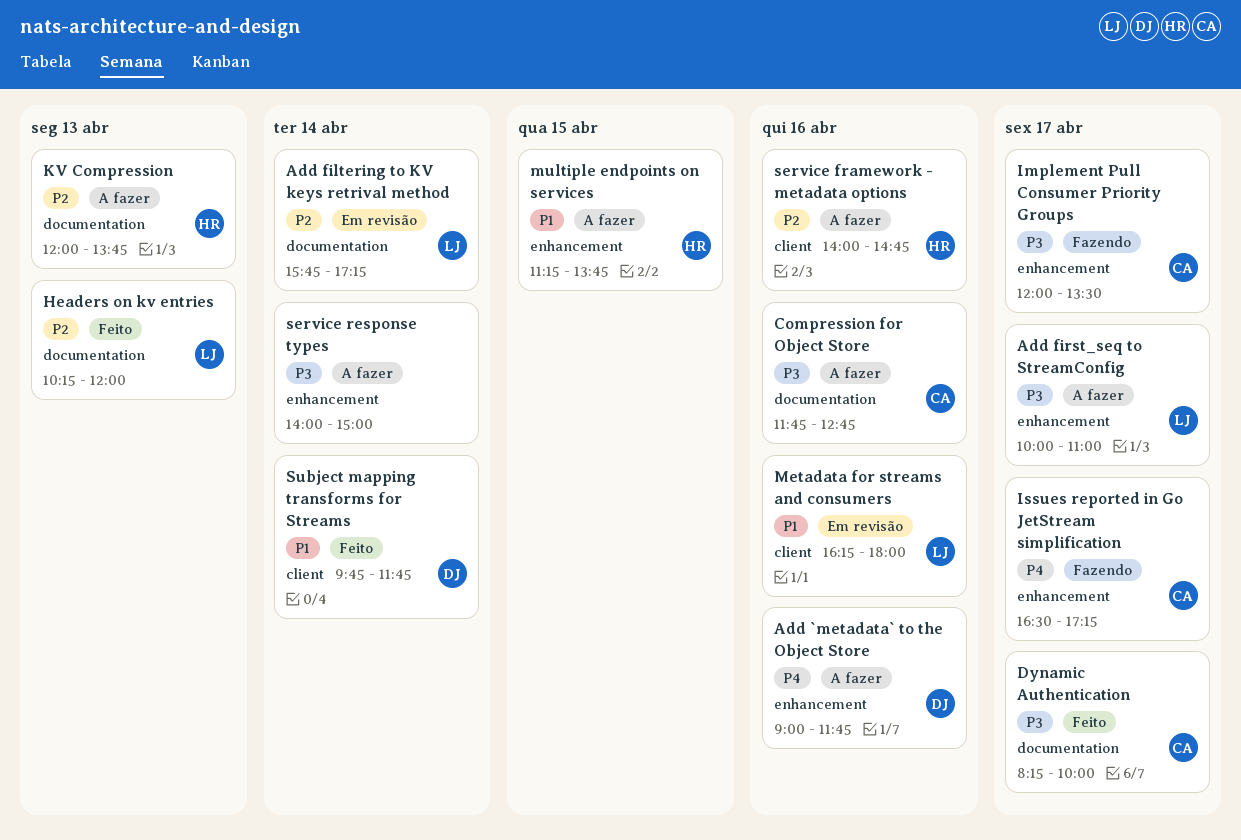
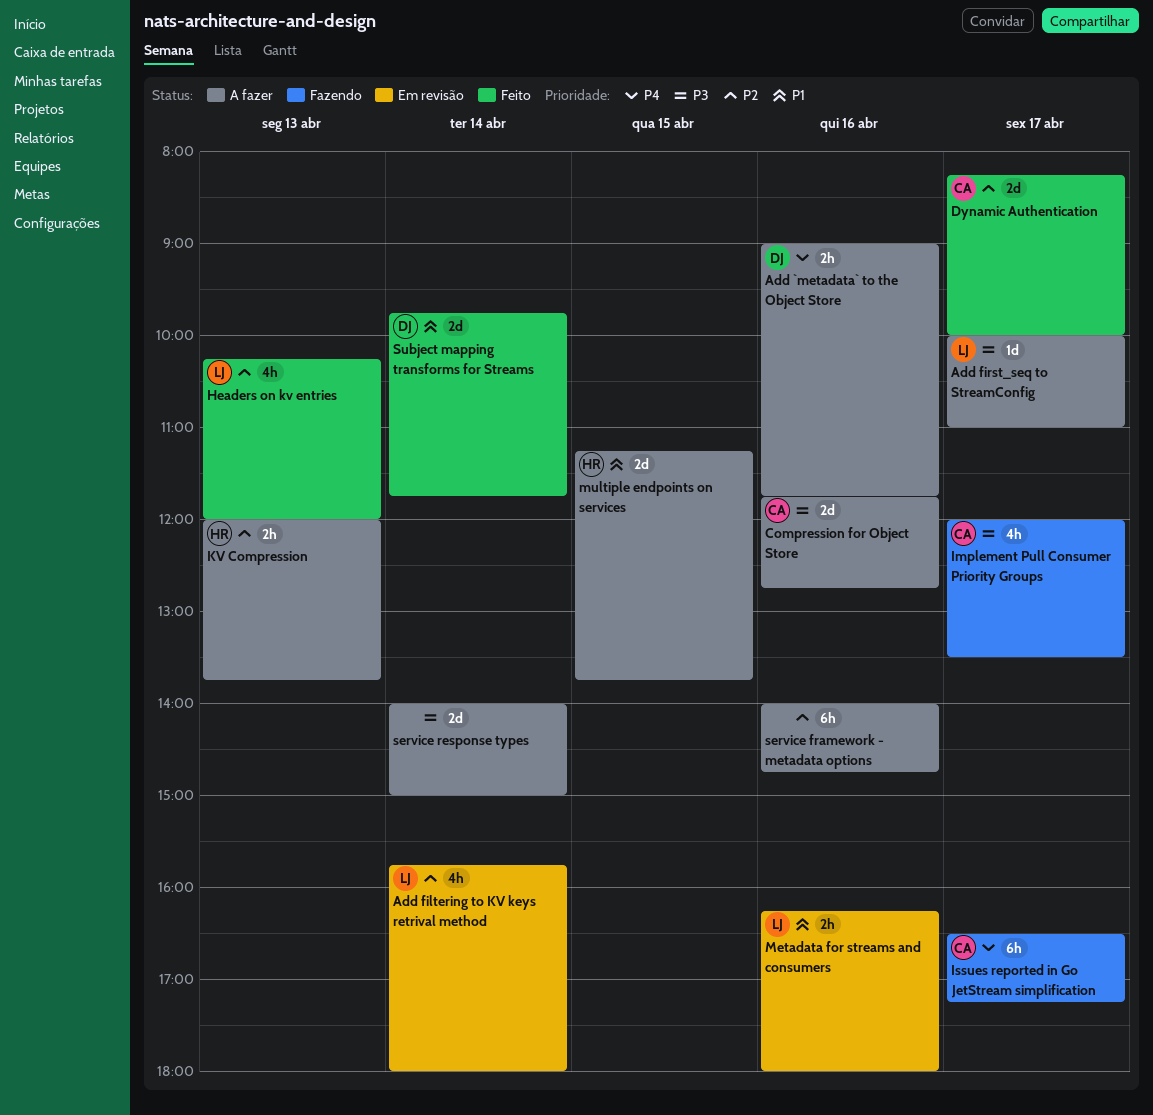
Add filtering to KV keys retrival method, ends: 17:15 -> 18:00
Dynamic Authentication, priority: P3 -> P2
service framework - metadata options, owner: HR -> none

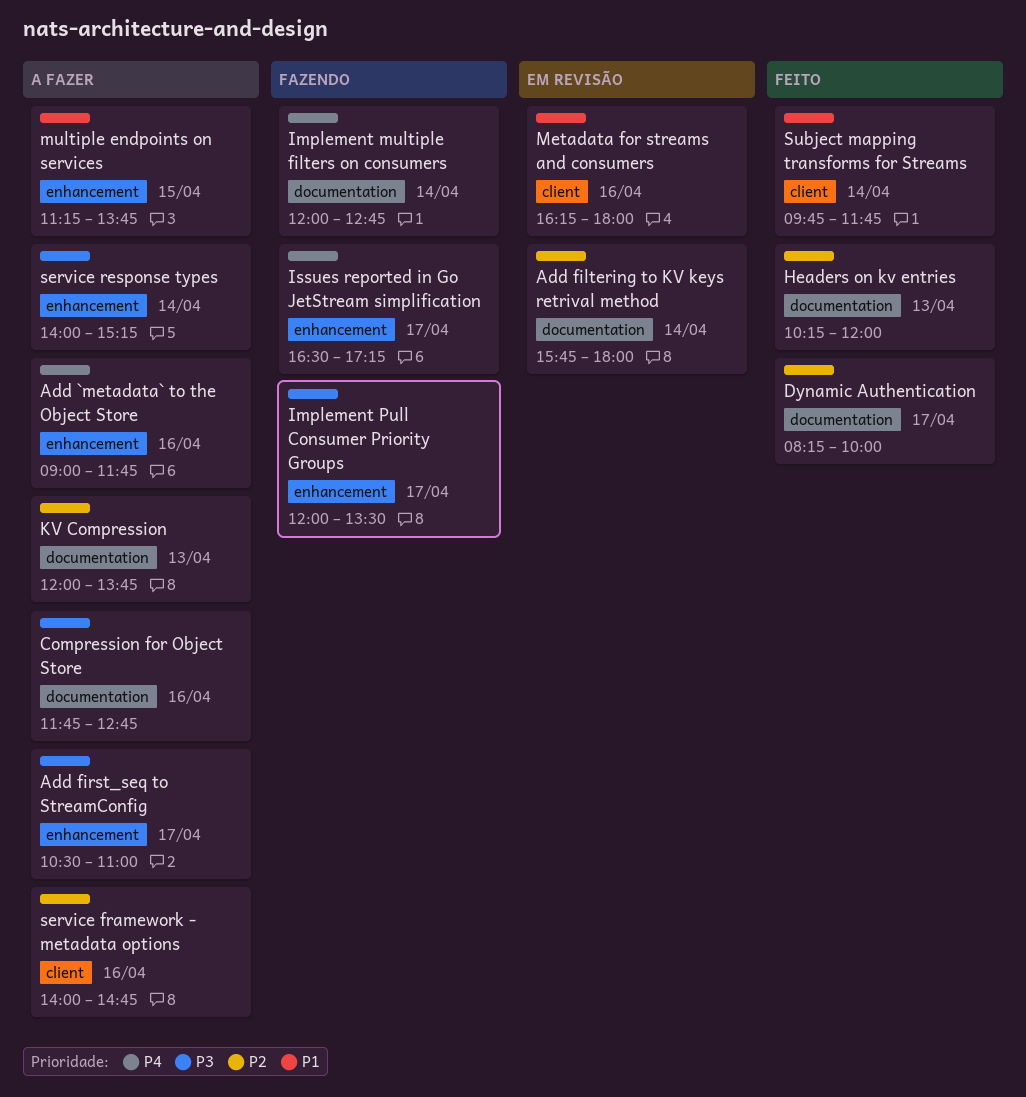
Add first_seq to StreamConfig, begins: 10:00 -> 10:30
Implement multiple filters on consumers: none -> present
service response types, ends: 15:00 -> 15:15

